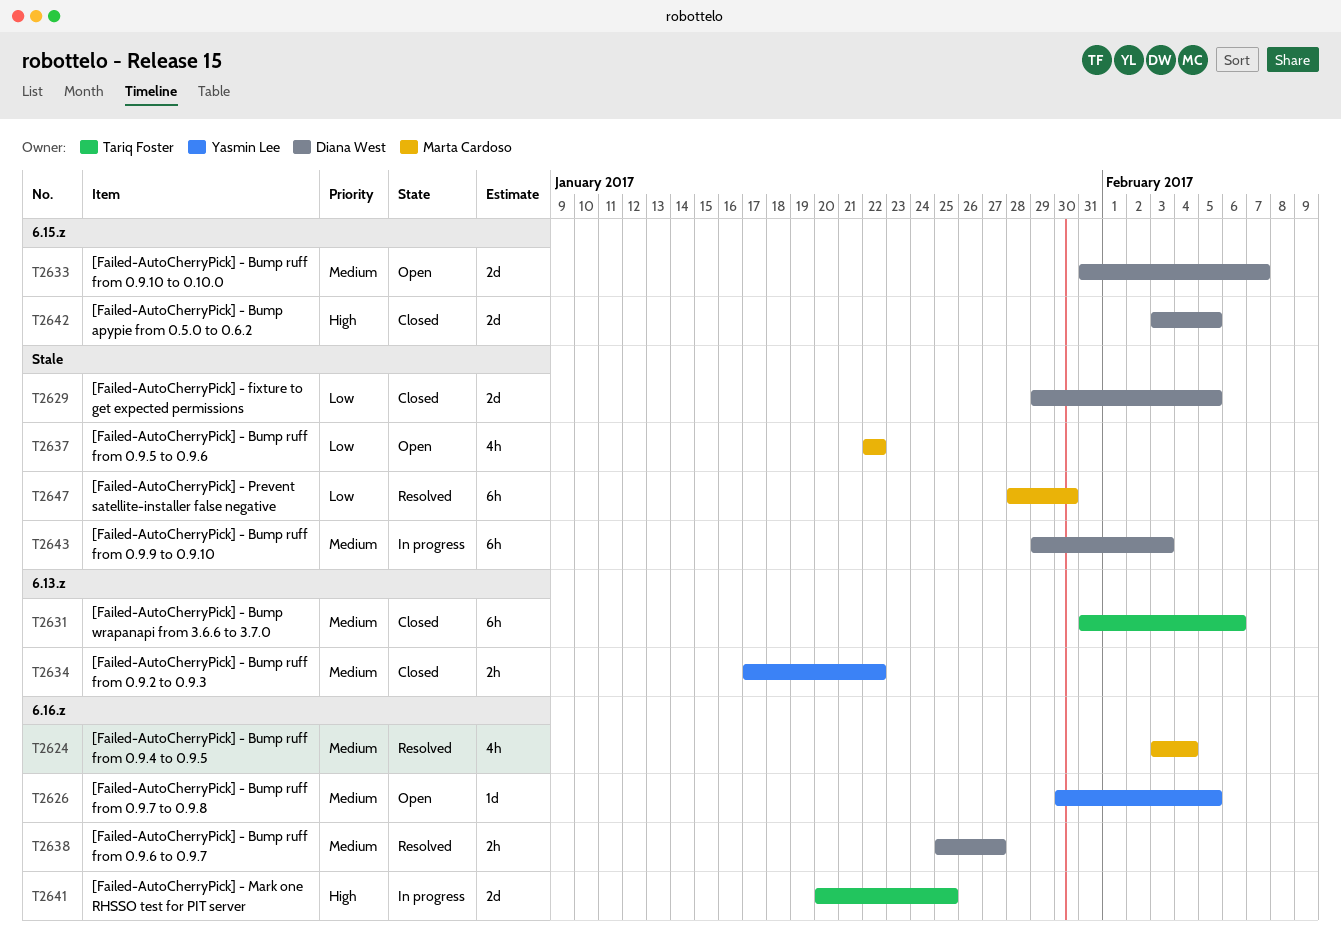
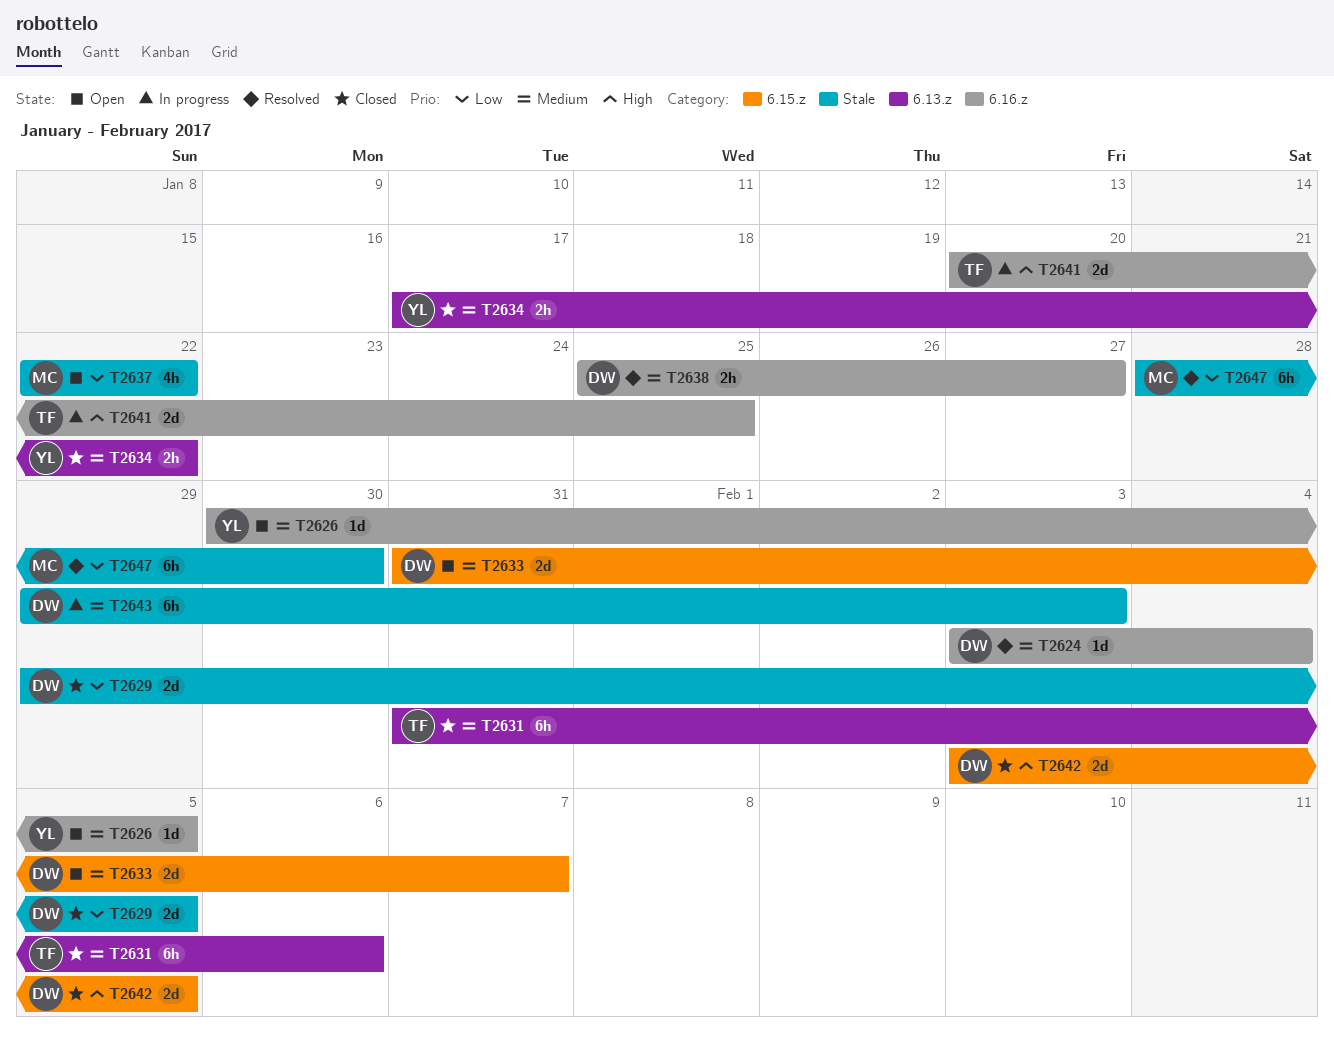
T2624, owner: Marta Cardoso -> Diana West
T2624, estimate: 4h -> 1d

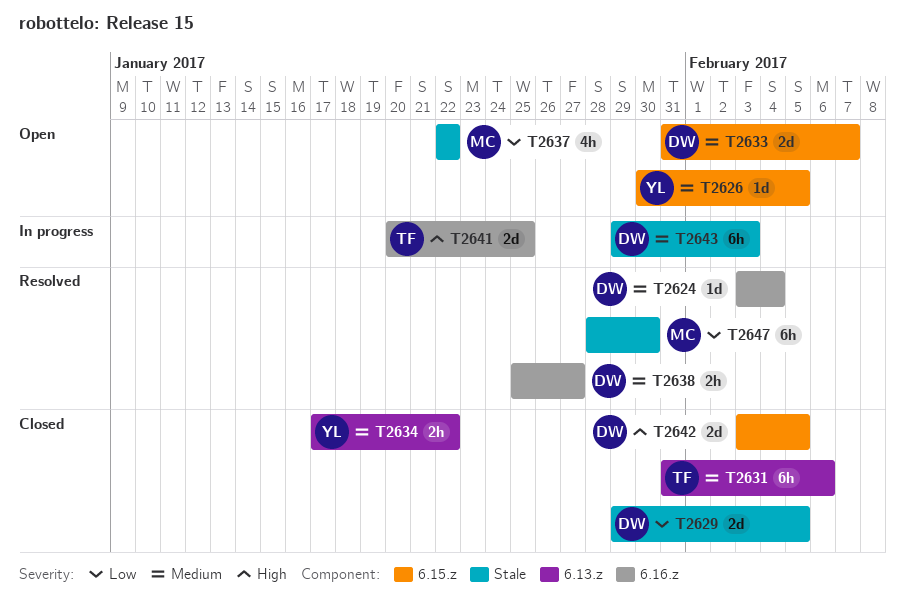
T2626, label: 6.16.z -> 6.15.z

